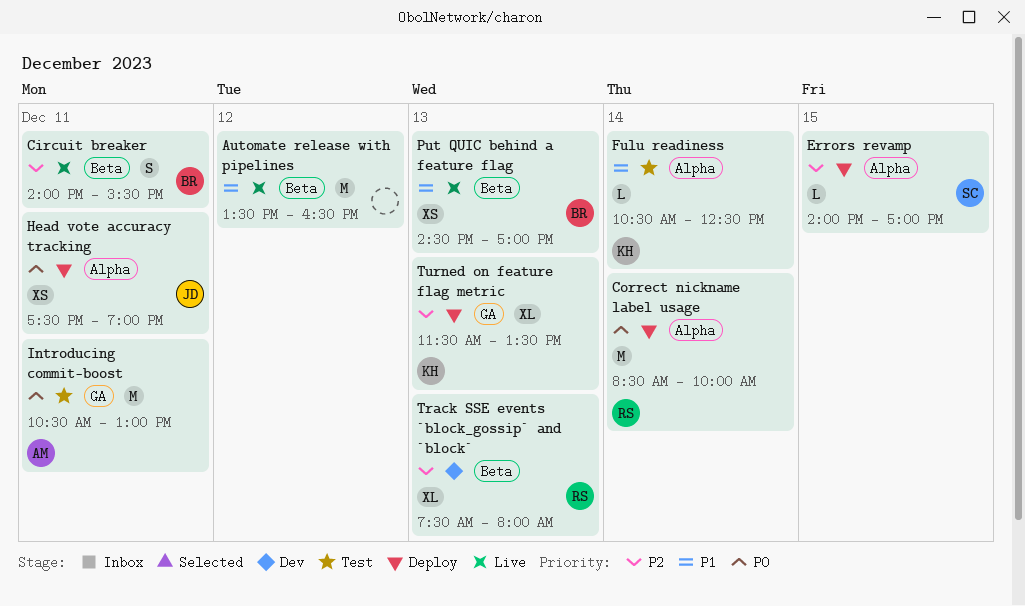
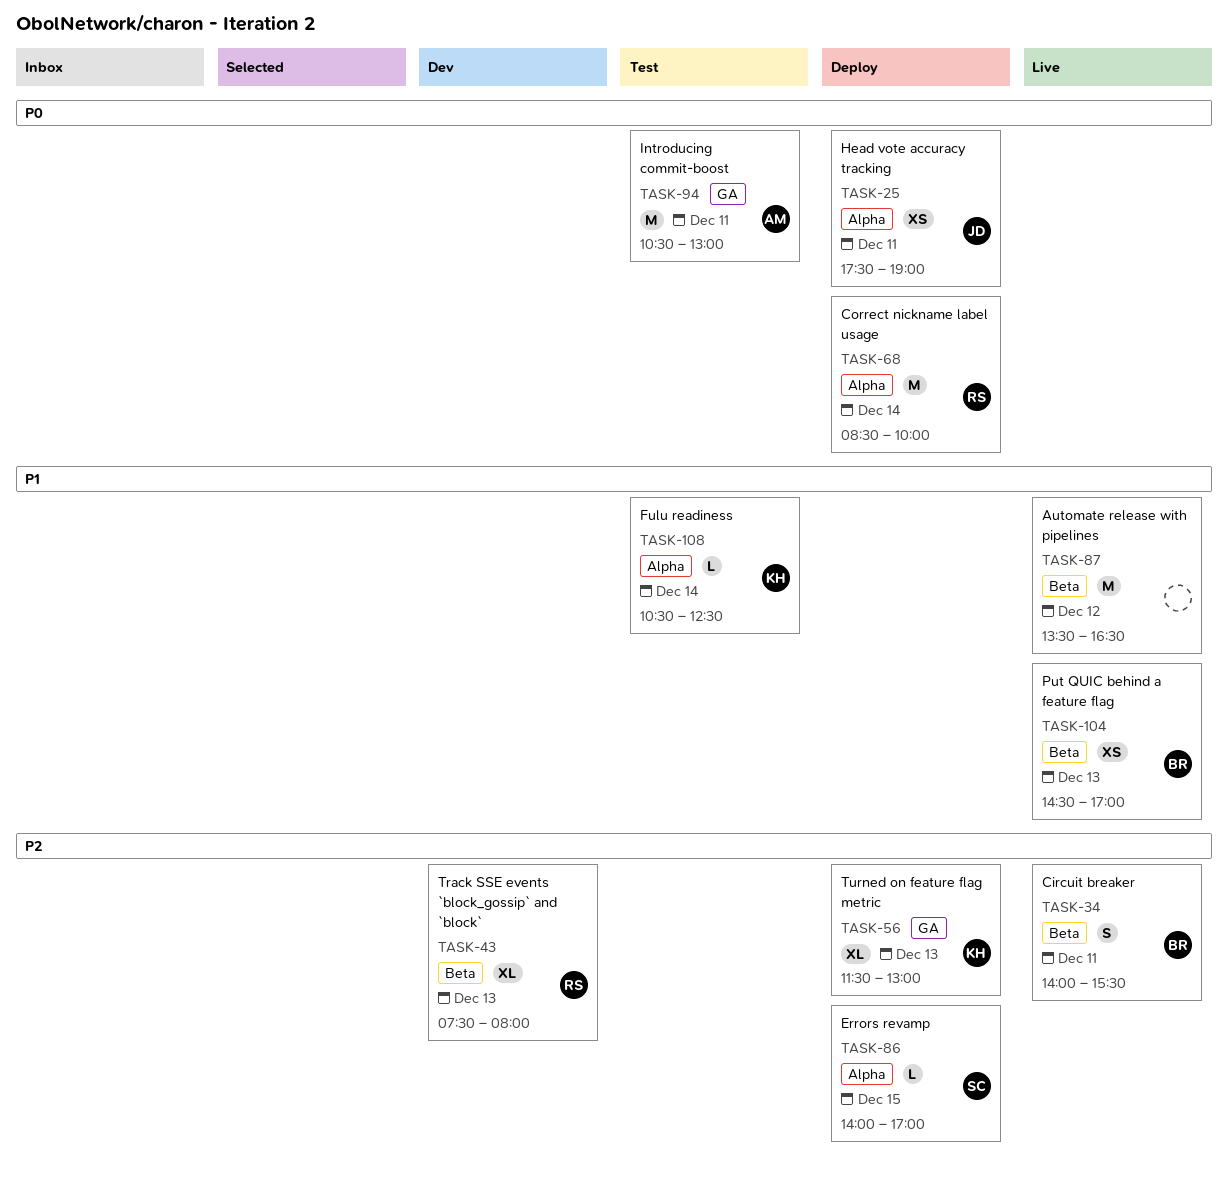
Turned on feature flag metric, ends: 13:30 -> 13:00

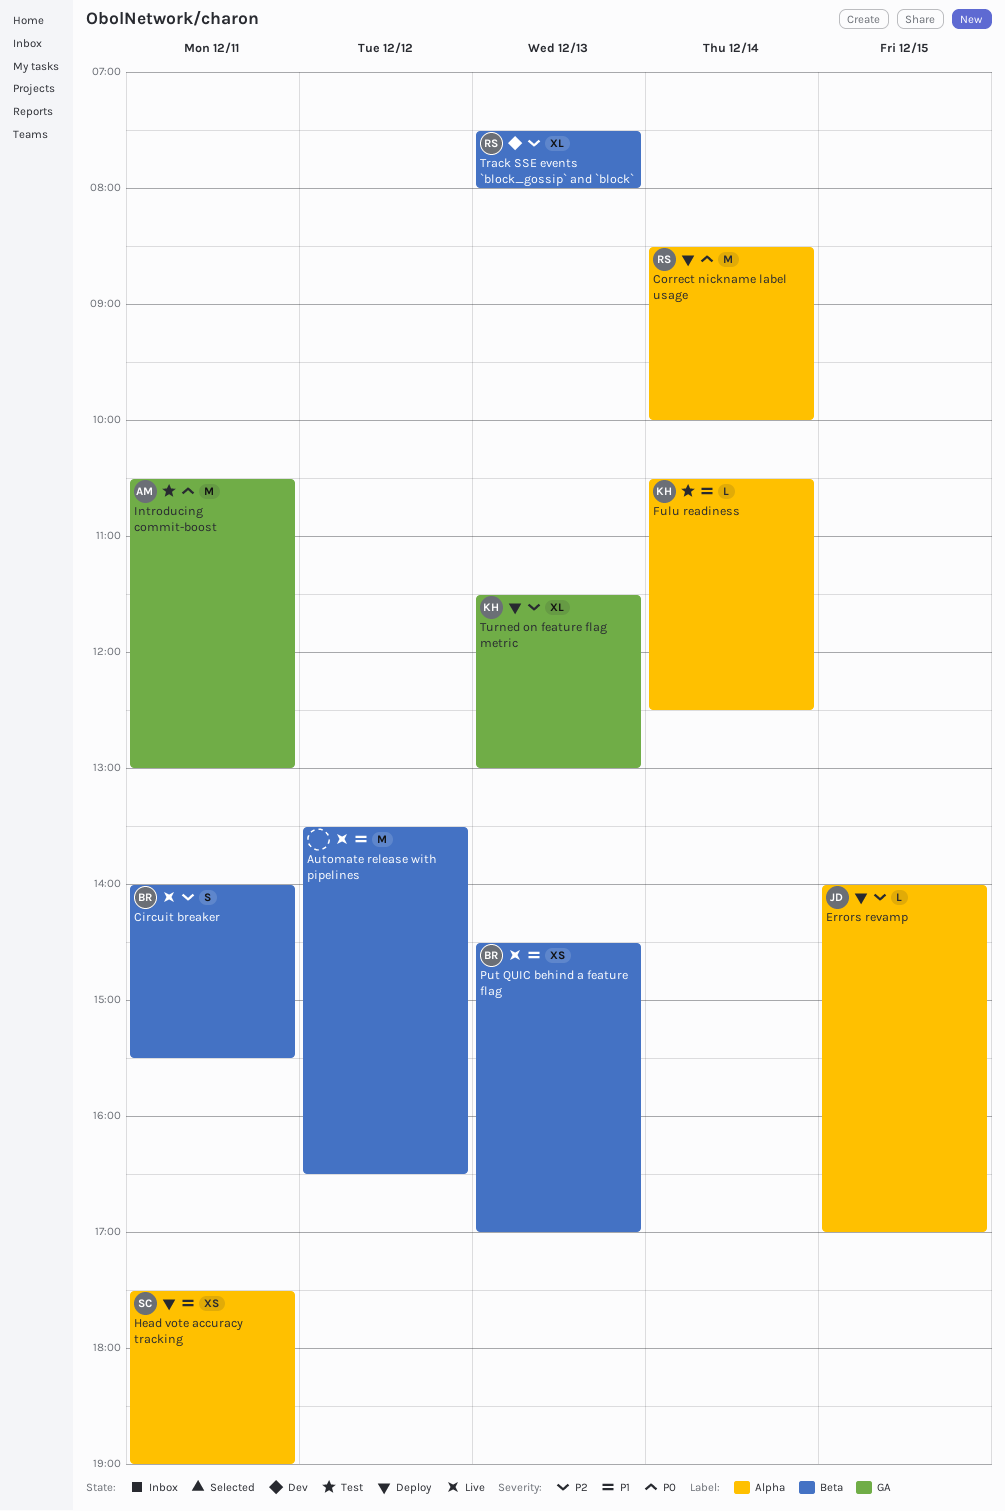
Errors revamp, owner: SC -> JD
Head vote accuracy tracking, owner: JD -> SC
Head vote accuracy tracking, priority: P0 -> P1

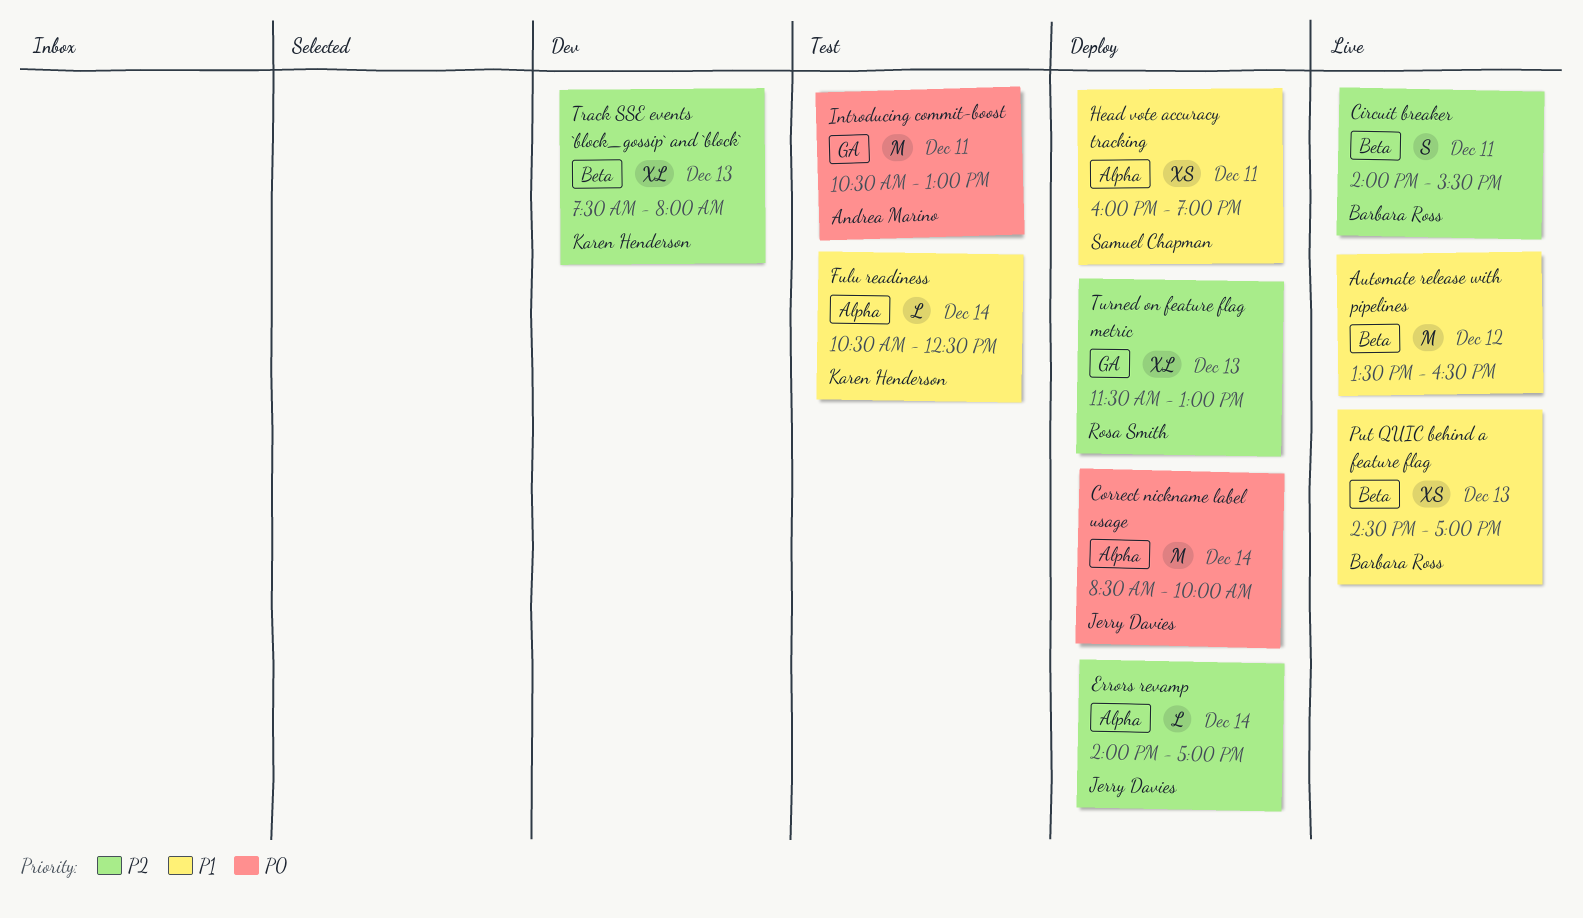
Correct nickname label usage, owner: Rosa Smith -> Jerry Davies
Errors revamp, day: Dec 15 -> Dec 14
Head vote accuracy tracking, begins: 17:30 -> 16:00
Track SSE events `block_gossip` and `block`, owner: Rosa Smith -> Karen Henderson
Turned on feature flag metric, owner: Karen Henderson -> Rosa Smith

